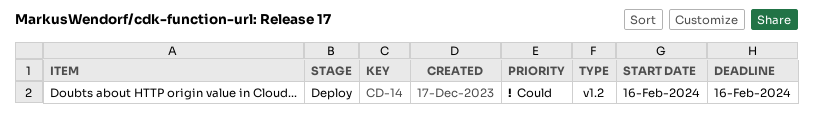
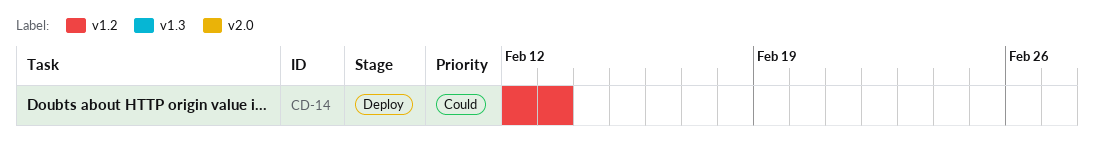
CD-14, start: Feb 16 -> Feb 12
CD-14, due: Feb 16 -> Feb 13

